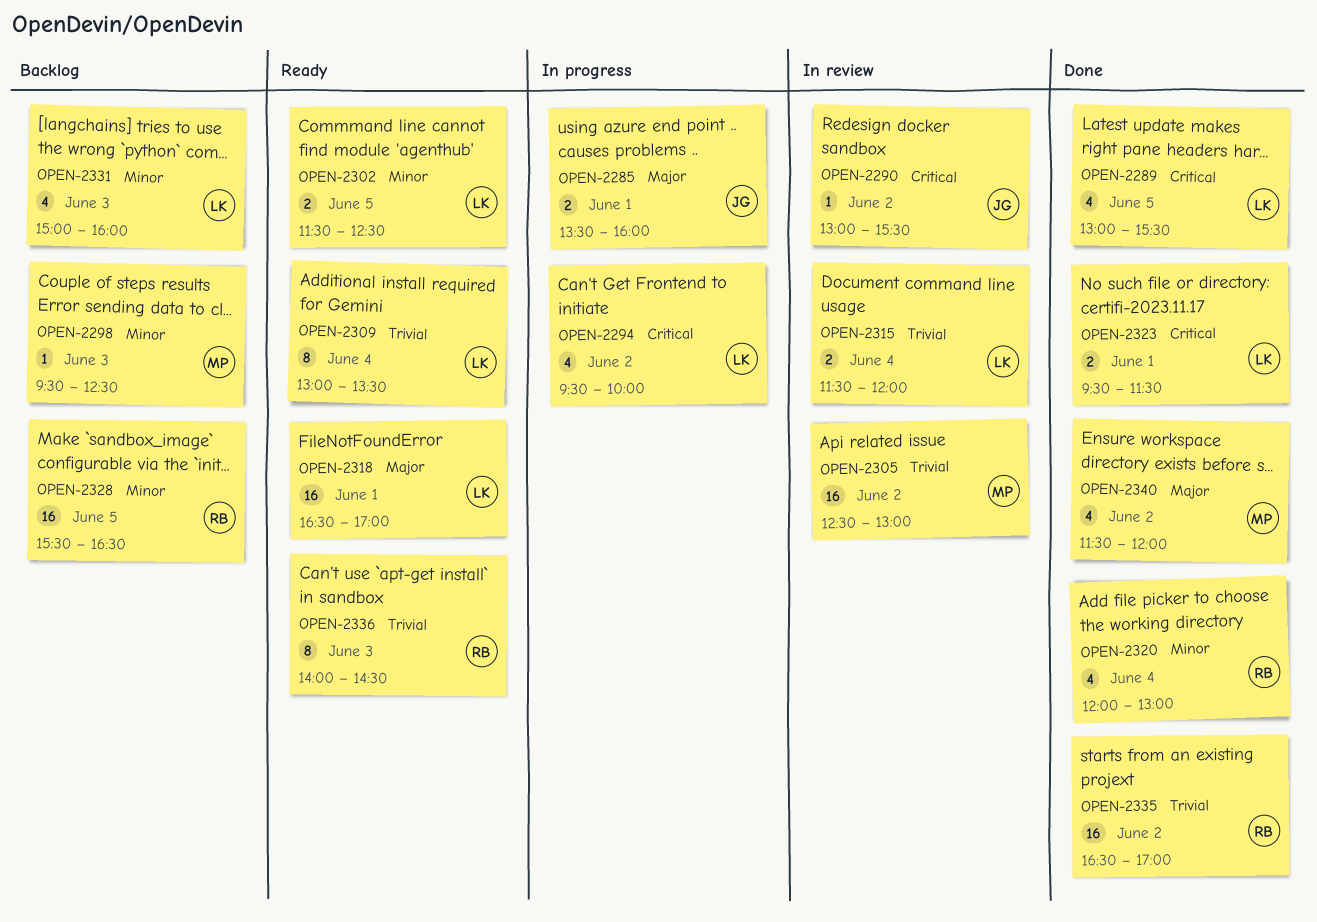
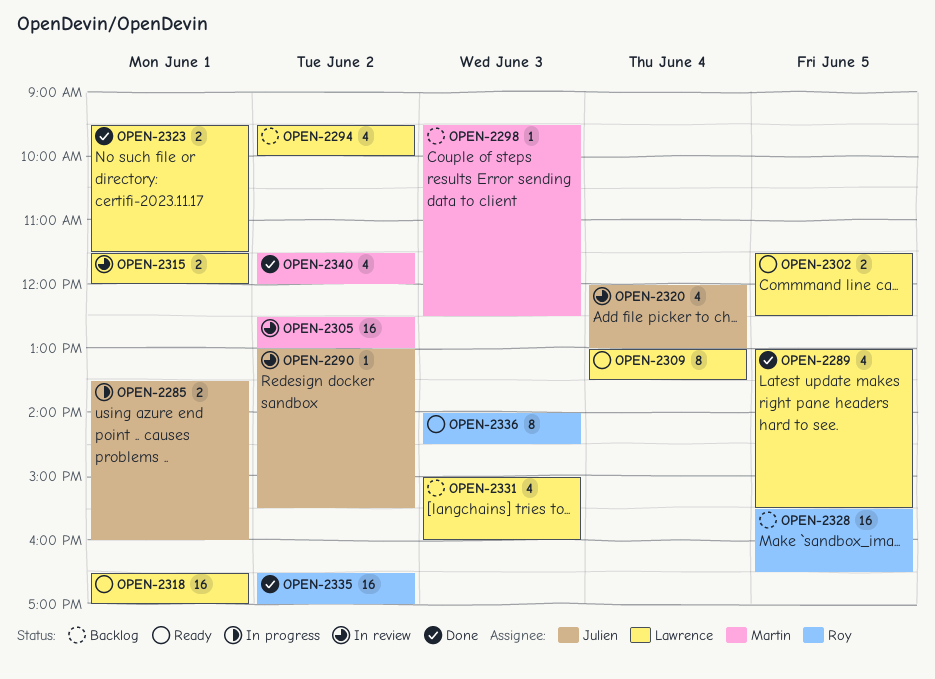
OPEN-2294, status: In progress -> Backlog
OPEN-2315, day: Jun 4 -> Jun 1
OPEN-2320, status: Done -> In review
OPEN-2320, owner: Roy -> Julien

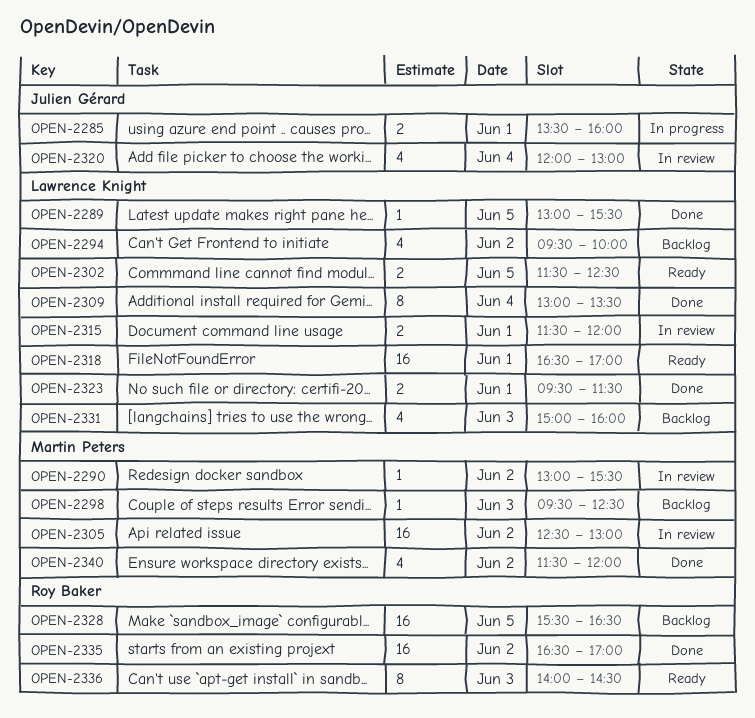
OPEN-2289, estimate: 4 -> 1
OPEN-2290, owner: Julien Gérard -> Martin Peters
OPEN-2309, status: Ready -> Done

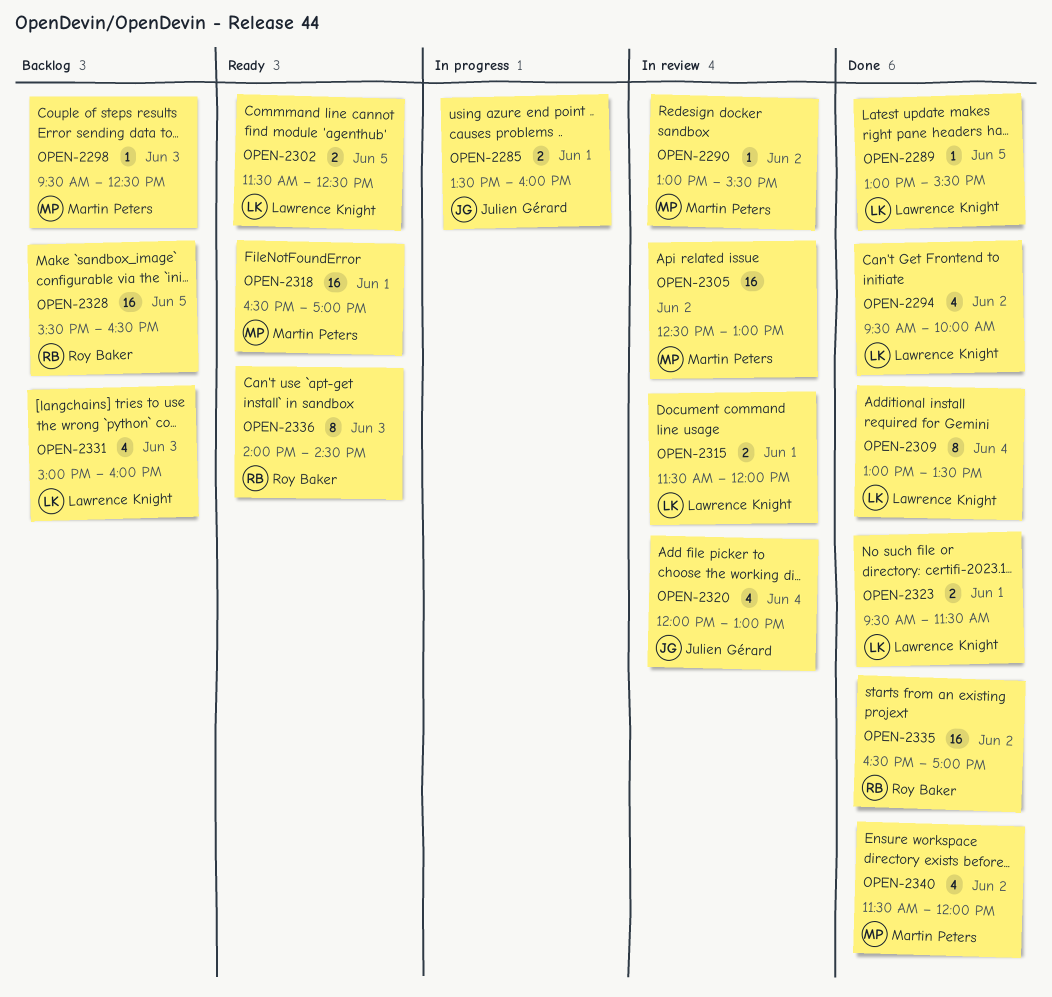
OPEN-2294, status: Backlog -> Done
OPEN-2318, owner: Lawrence Knight -> Martin Peters

